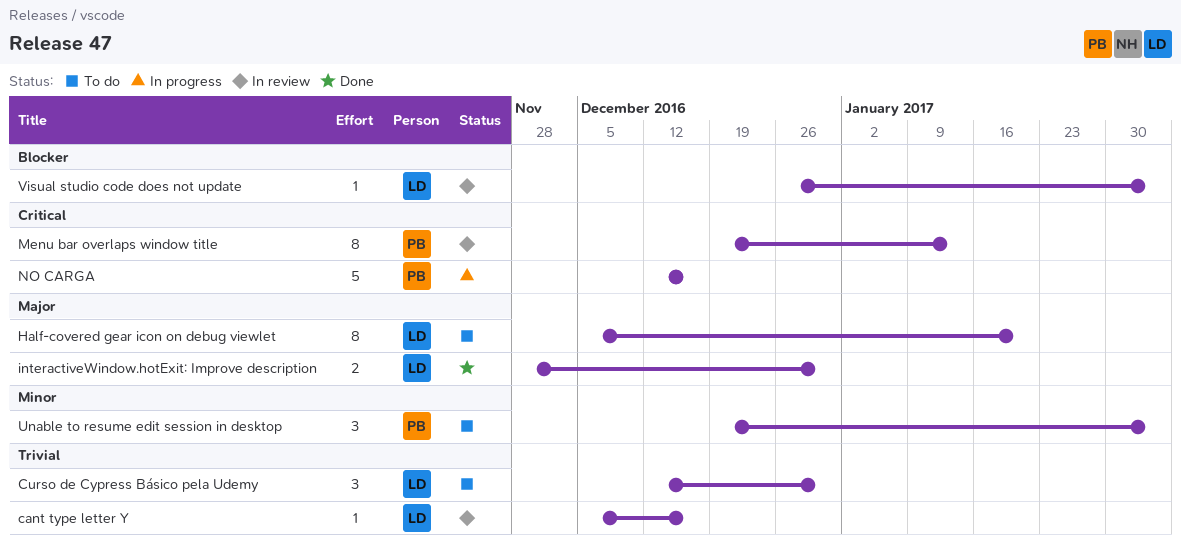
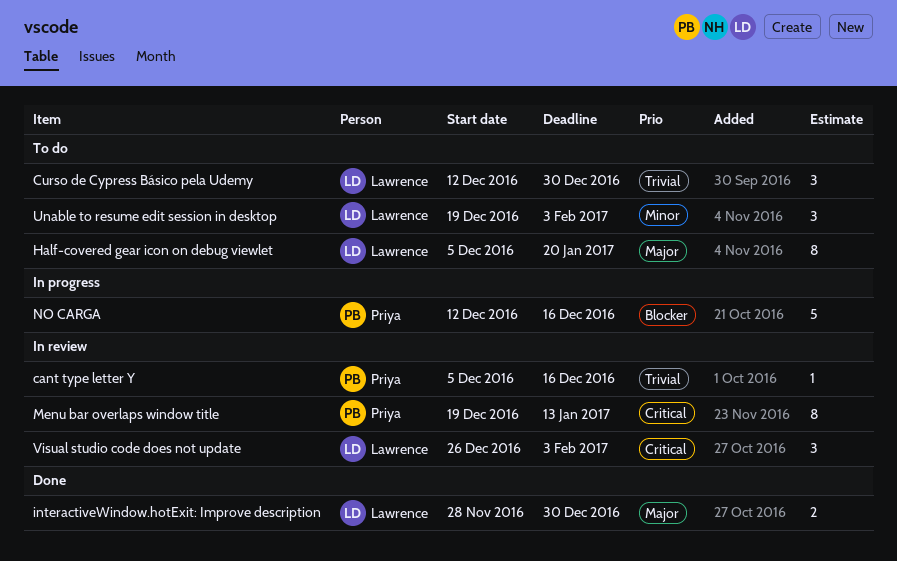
cant type letter Y, owner: Lawrence -> Priya
NO CARGA, priority: Critical -> Blocker
Unable to resume edit session in desktop, owner: Priya -> Lawrence
Visual studio code does not update, priority: Blocker -> Critical
Visual studio code does not update, estimate: 1 -> 3

